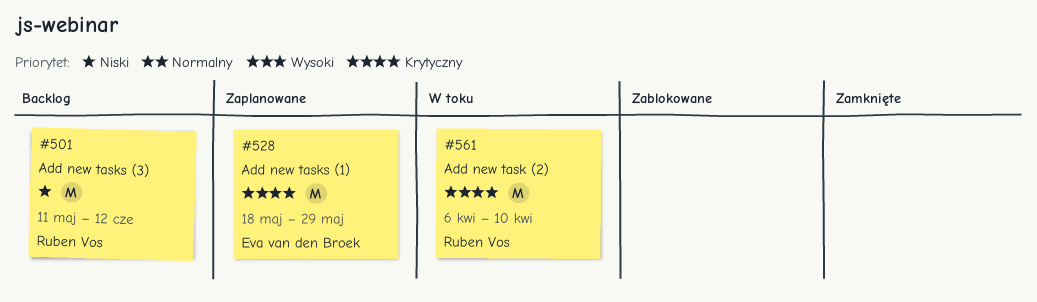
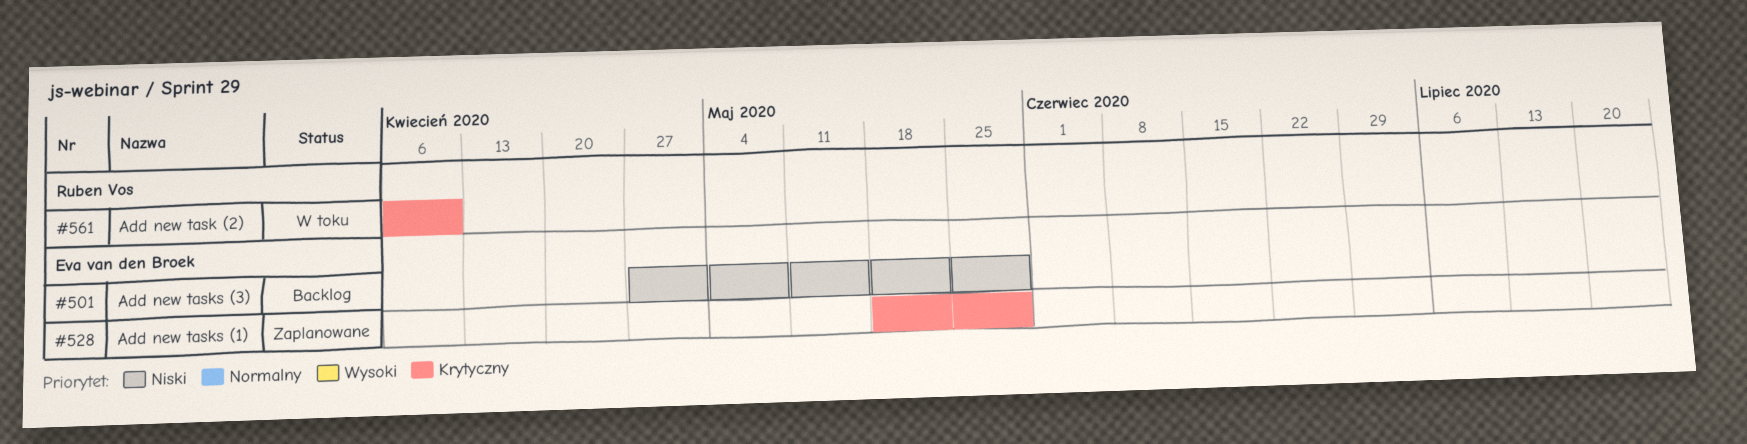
#501, owner: Ruben Vos -> Eva van den Broek
#501, start: May 11 -> Apr 27
#501, due: Jun 12 -> May 29

